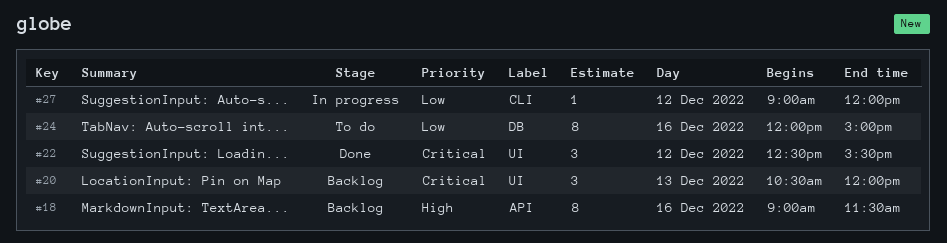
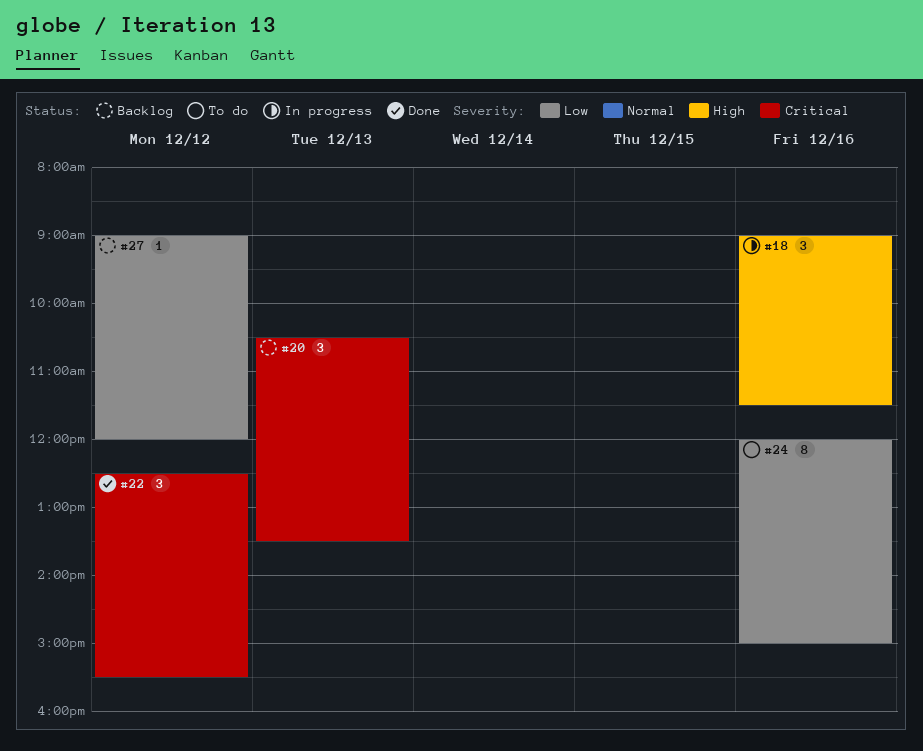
#18, status: Backlog -> In progress
#18, estimate: 8 -> 3
#20, ends: 12:00 -> 13:30
#27, status: In progress -> Backlog

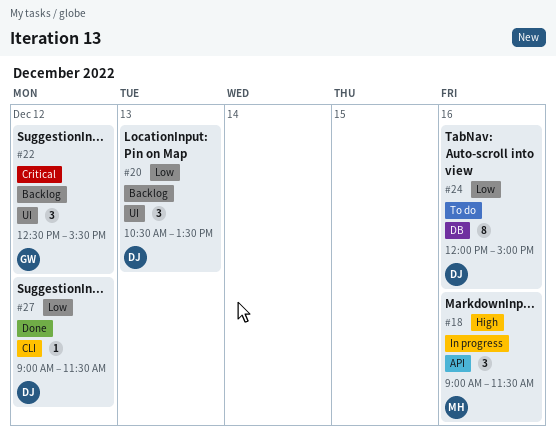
#20, priority: Critical -> Low
#22, status: Done -> Backlog
#27, status: Backlog -> Done
#27, ends: 12:00 -> 11:30

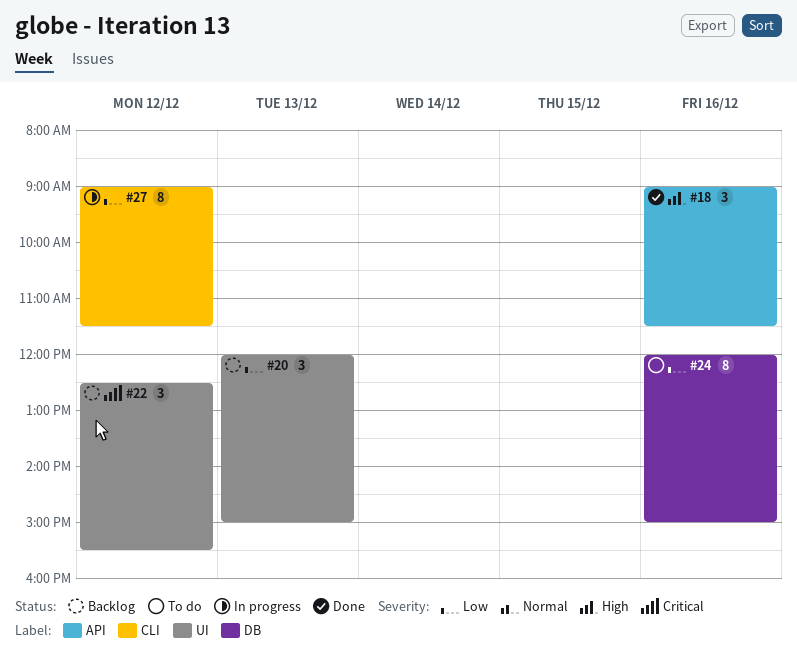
#18, status: In progress -> Done
#20, begins: 10:30 -> 12:00
#20, ends: 13:30 -> 15:00
#27, status: Done -> In progress
#27, estimate: 1 -> 8

